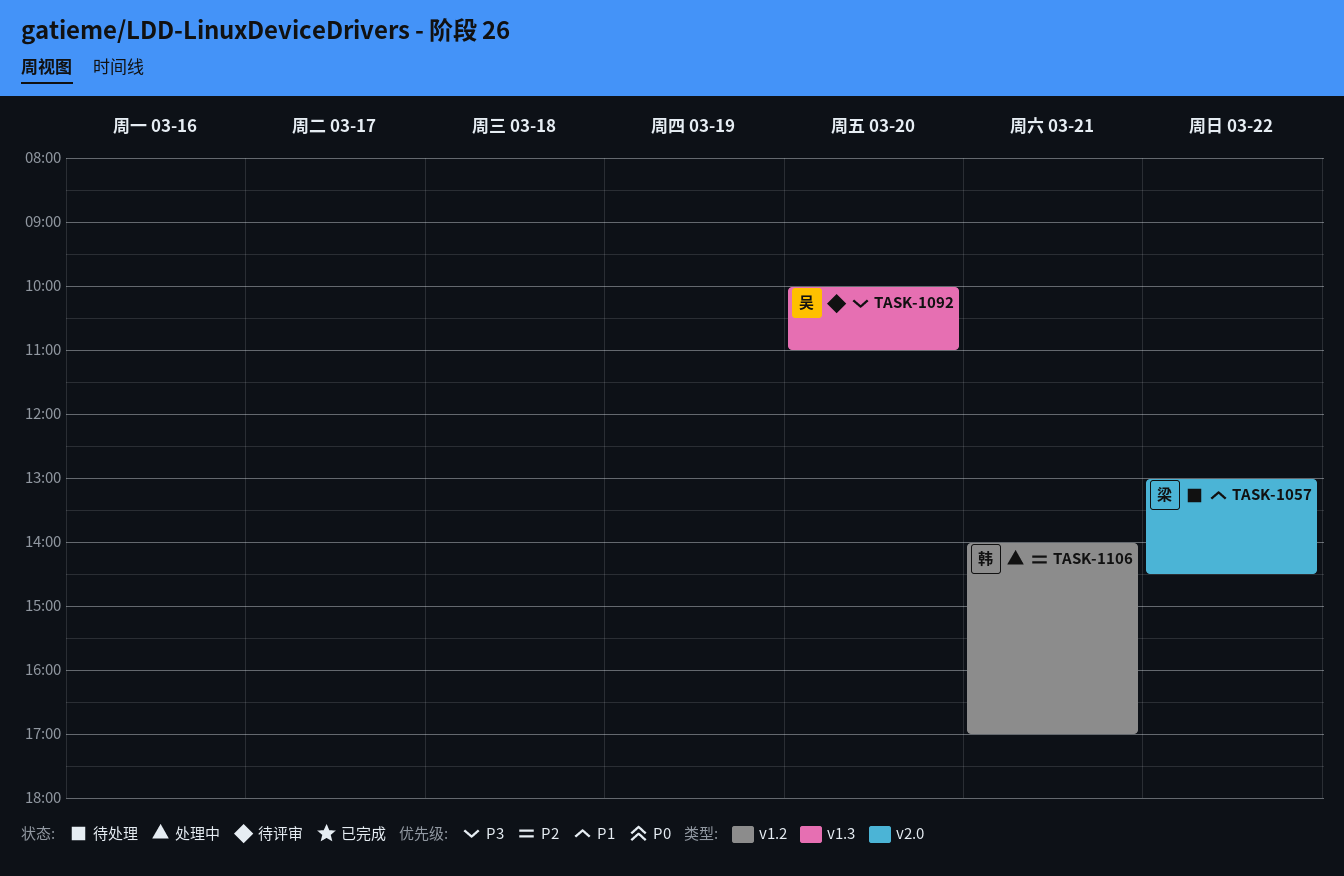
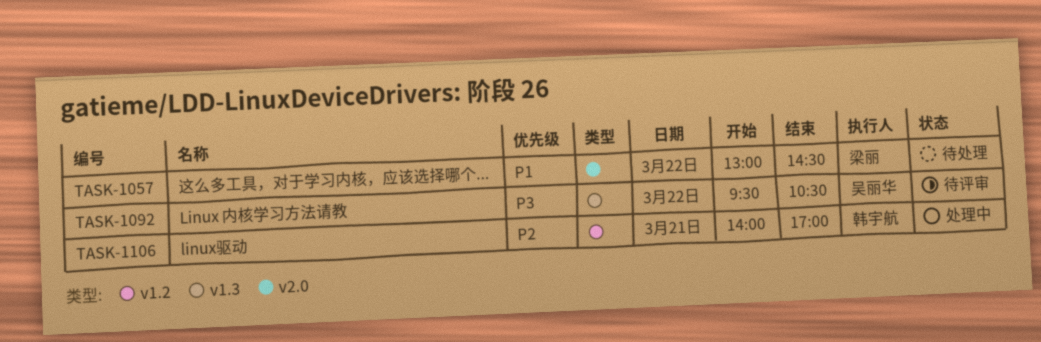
TASK-1092, day: Mar 20 -> Mar 22
TASK-1092, begins: 10:00 -> 09:30
TASK-1092, ends: 11:00 -> 10:30

